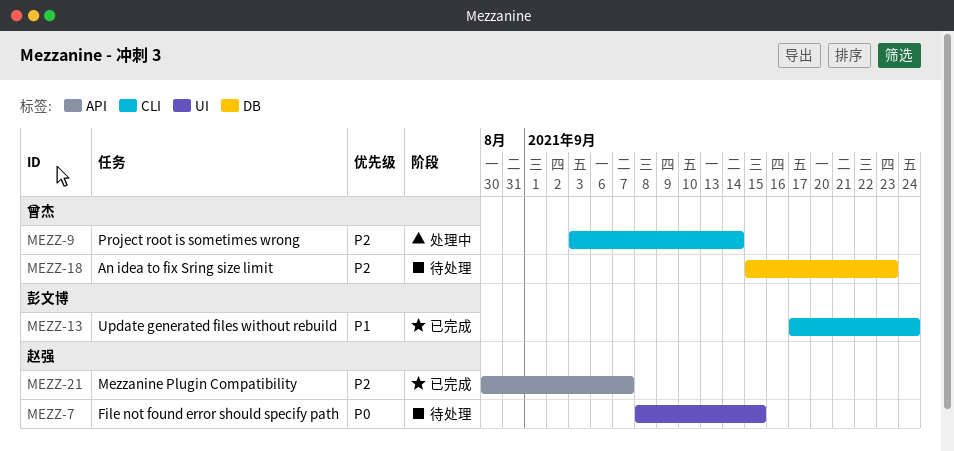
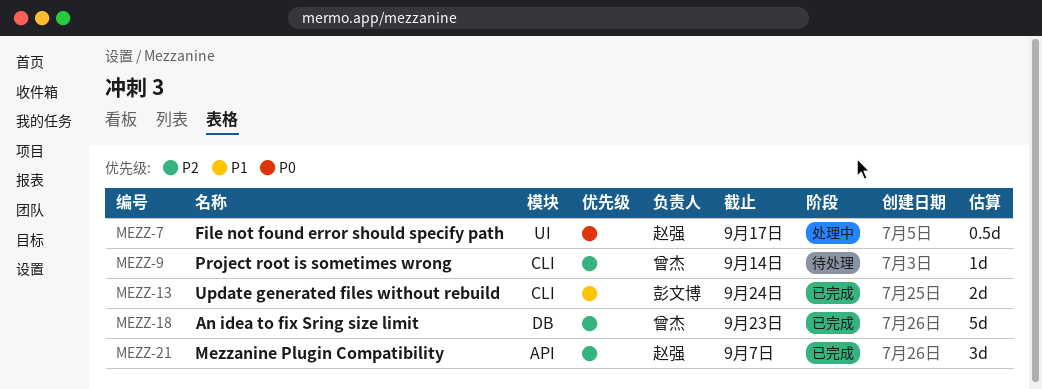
MEZZ-7, status: 待处理 -> 处理中
MEZZ-7, due: Sep 15 -> Sep 17
MEZZ-9, status: 处理中 -> 待处理
MEZZ-18, status: 待处理 -> 已完成

